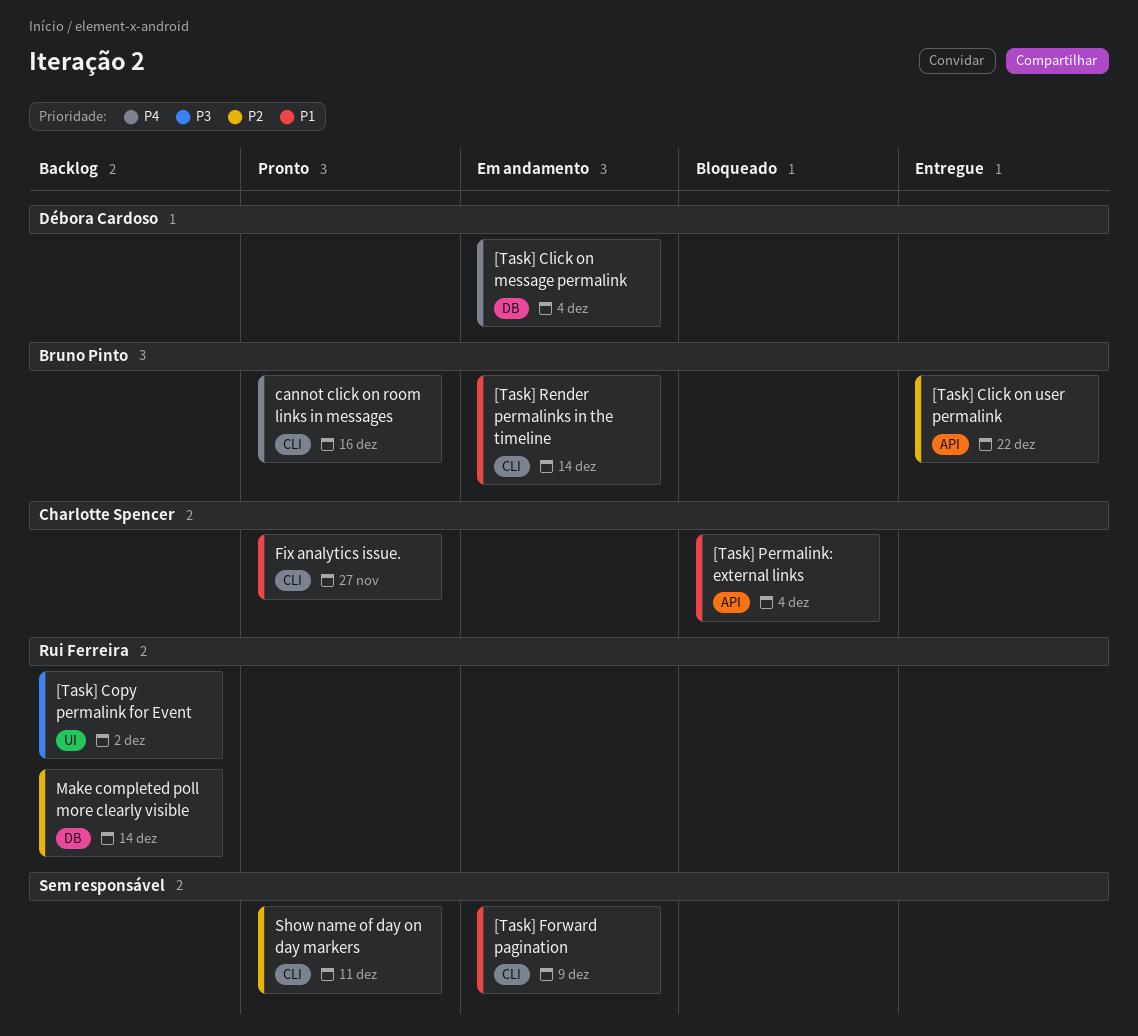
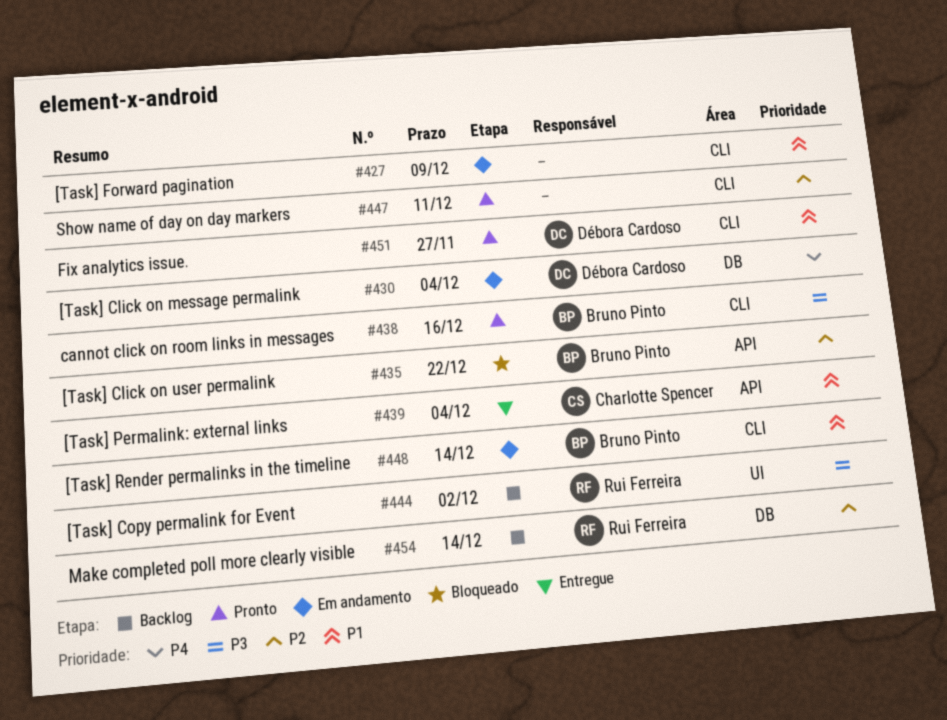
[Task] Click on user permalink, status: Entregue -> Bloqueado
[Task] Permalink: external links, status: Bloqueado -> Entregue
cannot click on room links in messages, priority: P4 -> P3
Fix analytics issue., owner: Charlotte Spencer -> Débora Cardoso

